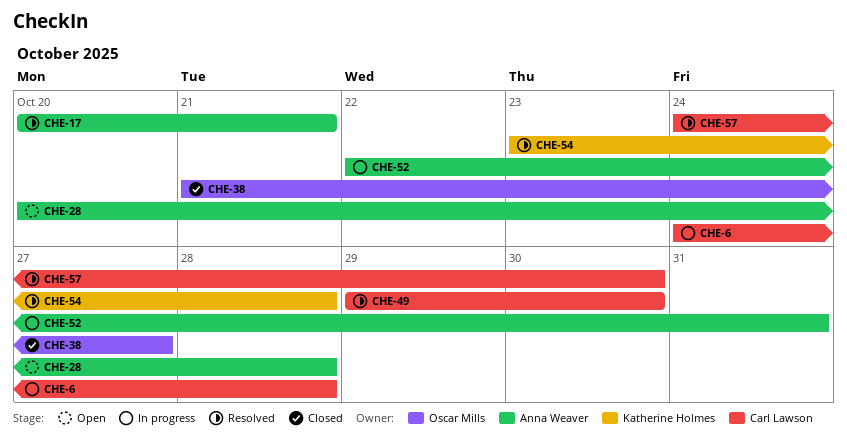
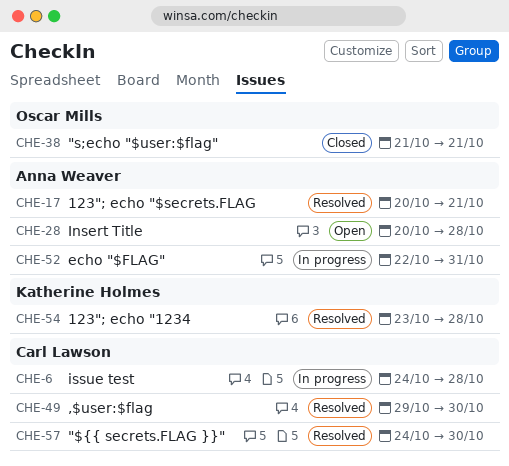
CHE-38, due: Oct 27 -> Oct 21

